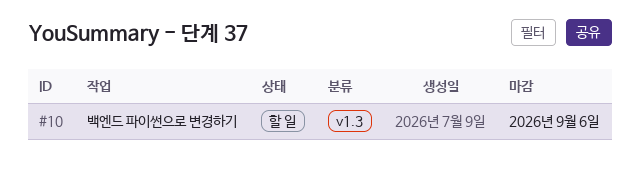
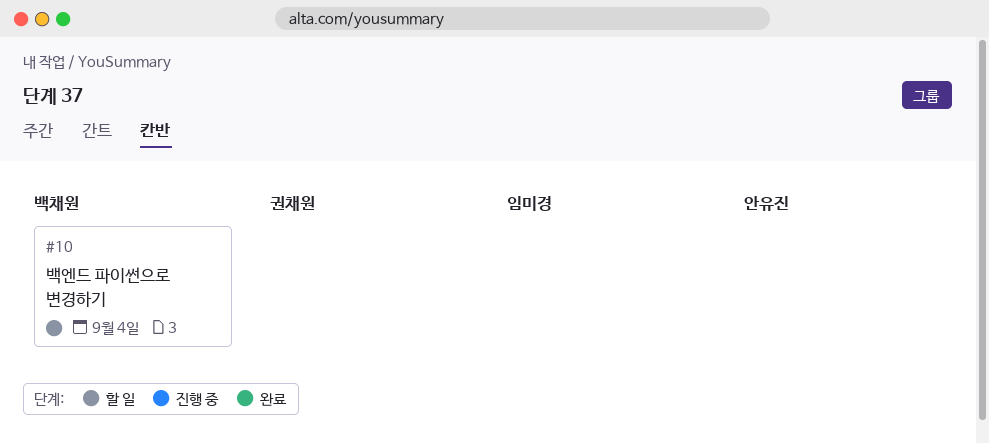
#10, due: Sep 6 -> Sep 4

